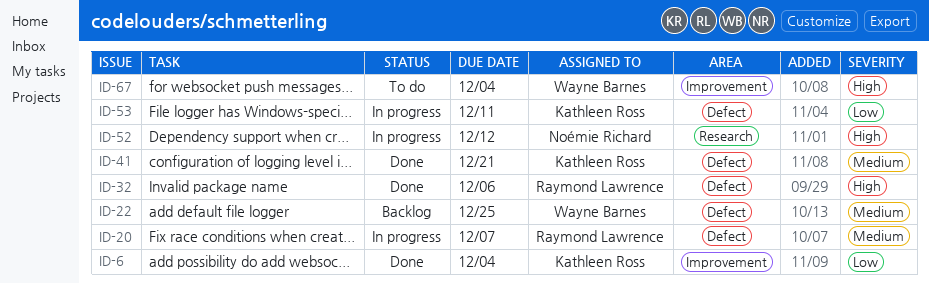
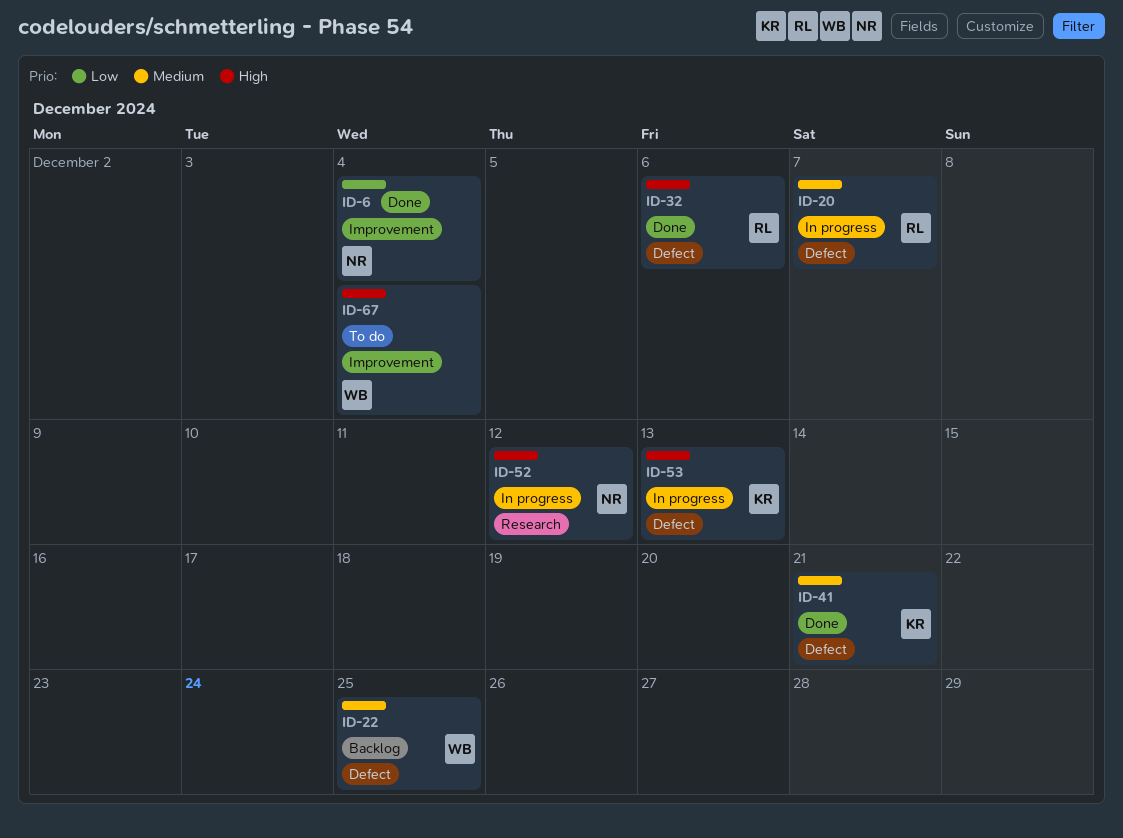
ID-6, owner: Kathleen Ross -> Noémie Richard
ID-53, priority: Low -> High
ID-53, due: Dec 11 -> Dec 13

